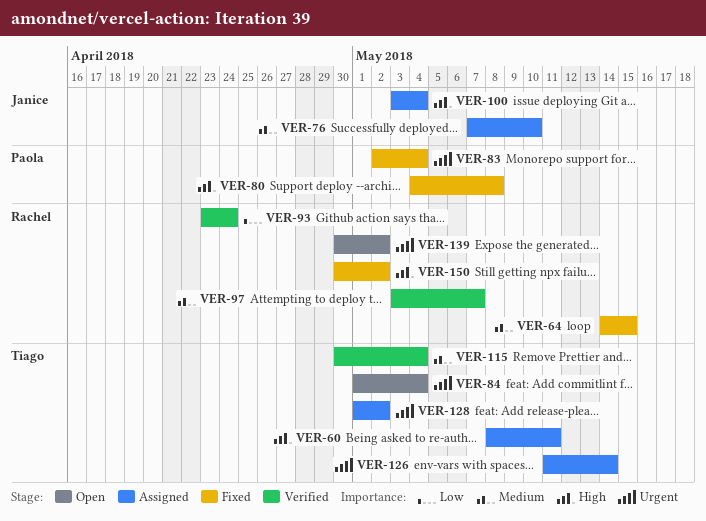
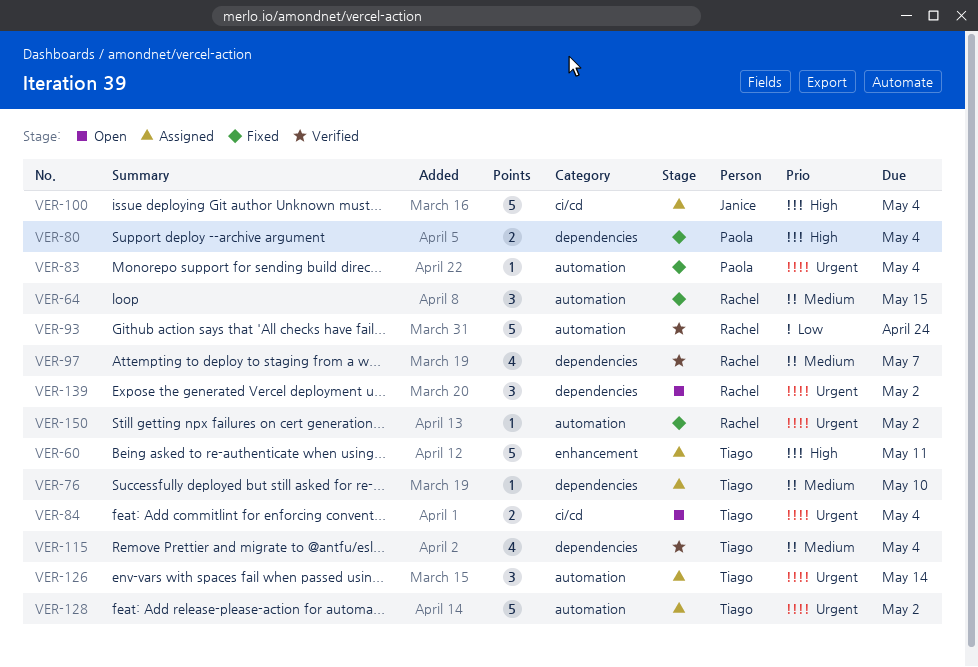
VER-76, owner: Janice -> Tiago
VER-80, due: May 8 -> May 4
VER-150, priority: High -> Urgent

